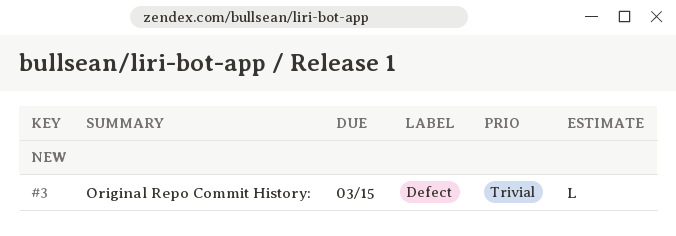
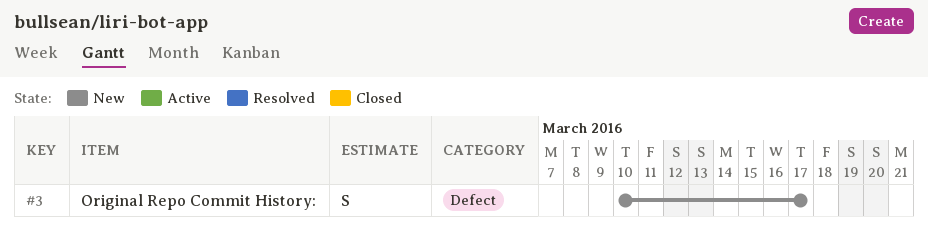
#3, estimate: L -> S
#3, due: Mar 15 -> Mar 17

